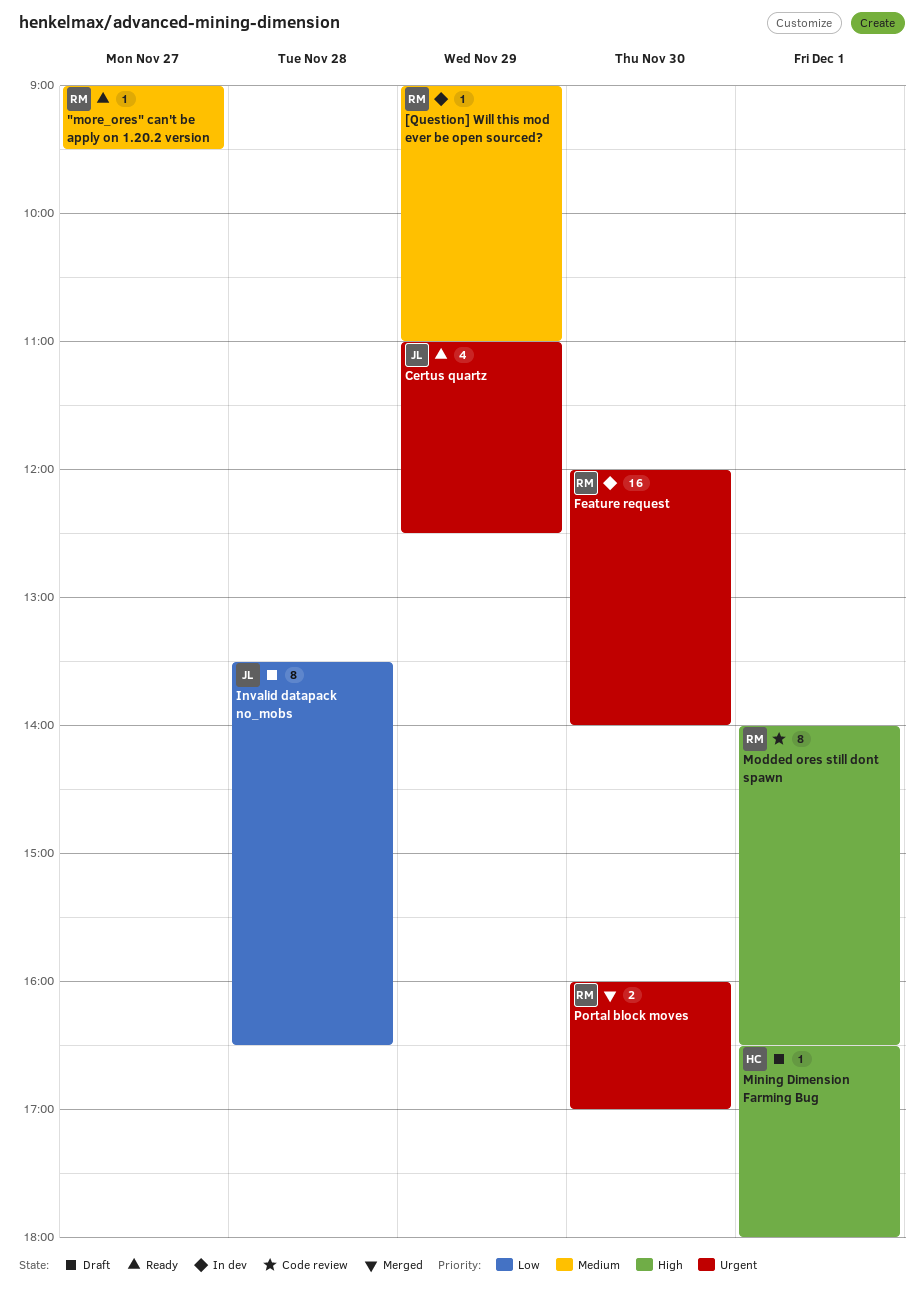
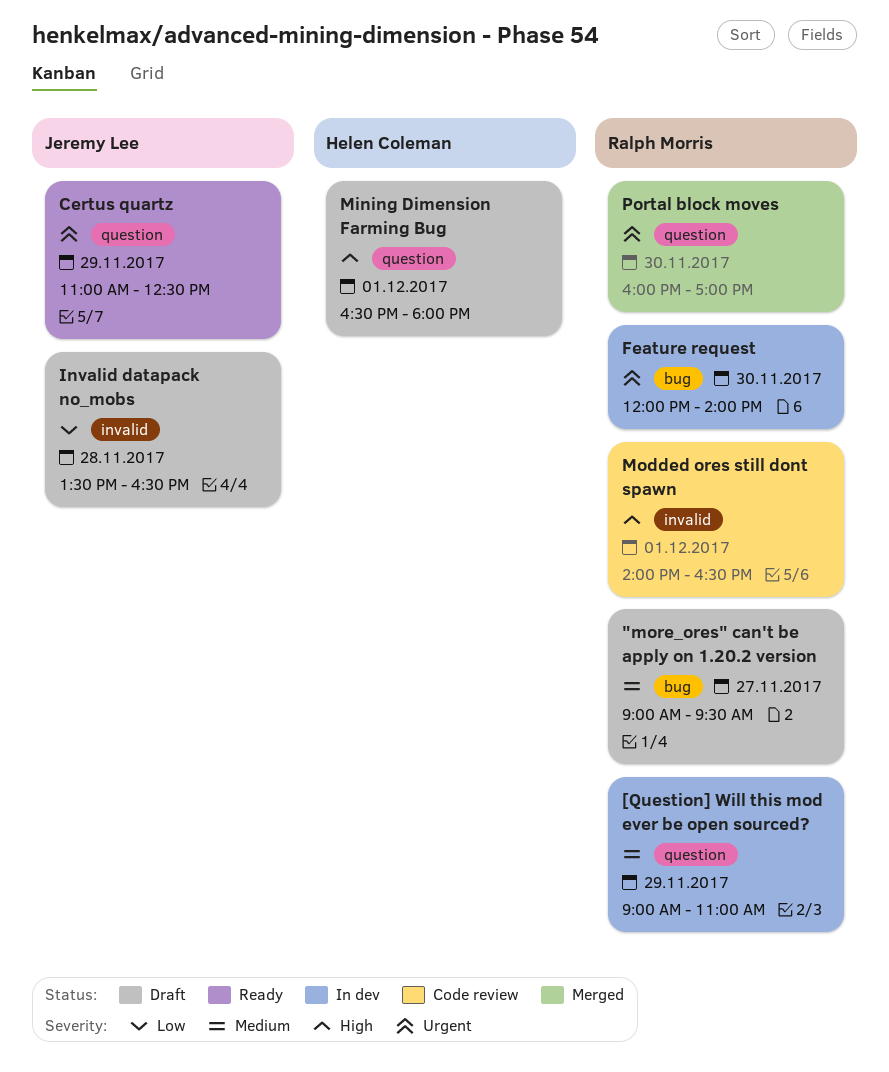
"more_ores" can't be apply on 1.20.2 version, status: Ready -> Draft

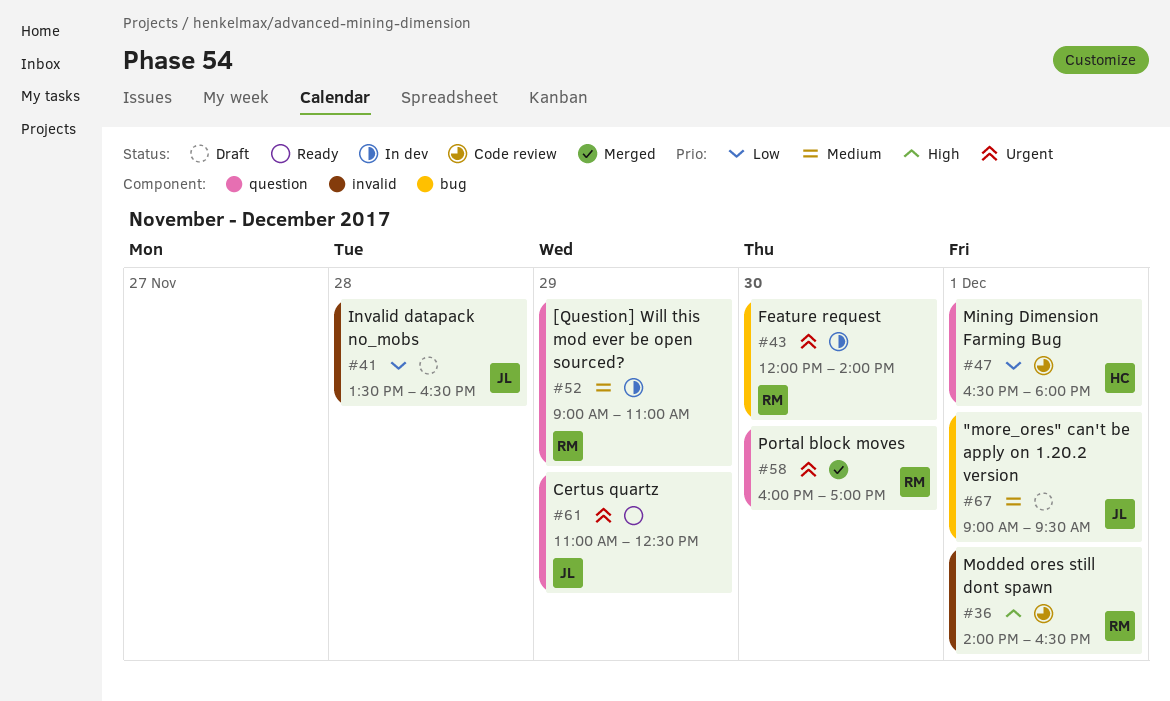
"more_ores" can't be apply on 1.20.2 version, owner: Ralph Morris -> Jeremy Lee
"more_ores" can't be apply on 1.20.2 version, day: Nov 27 -> Dec 1
Mining Dimension Farming Bug, status: Draft -> Code review
Mining Dimension Farming Bug, priority: High -> Low

